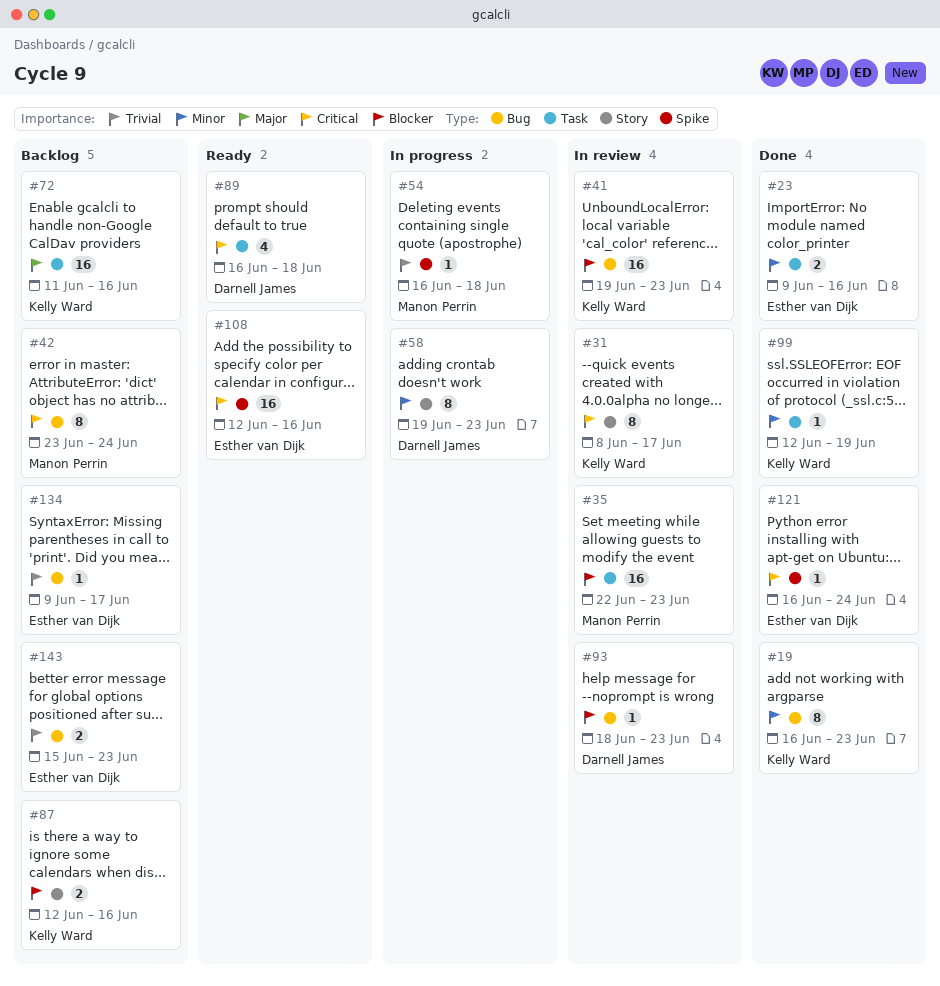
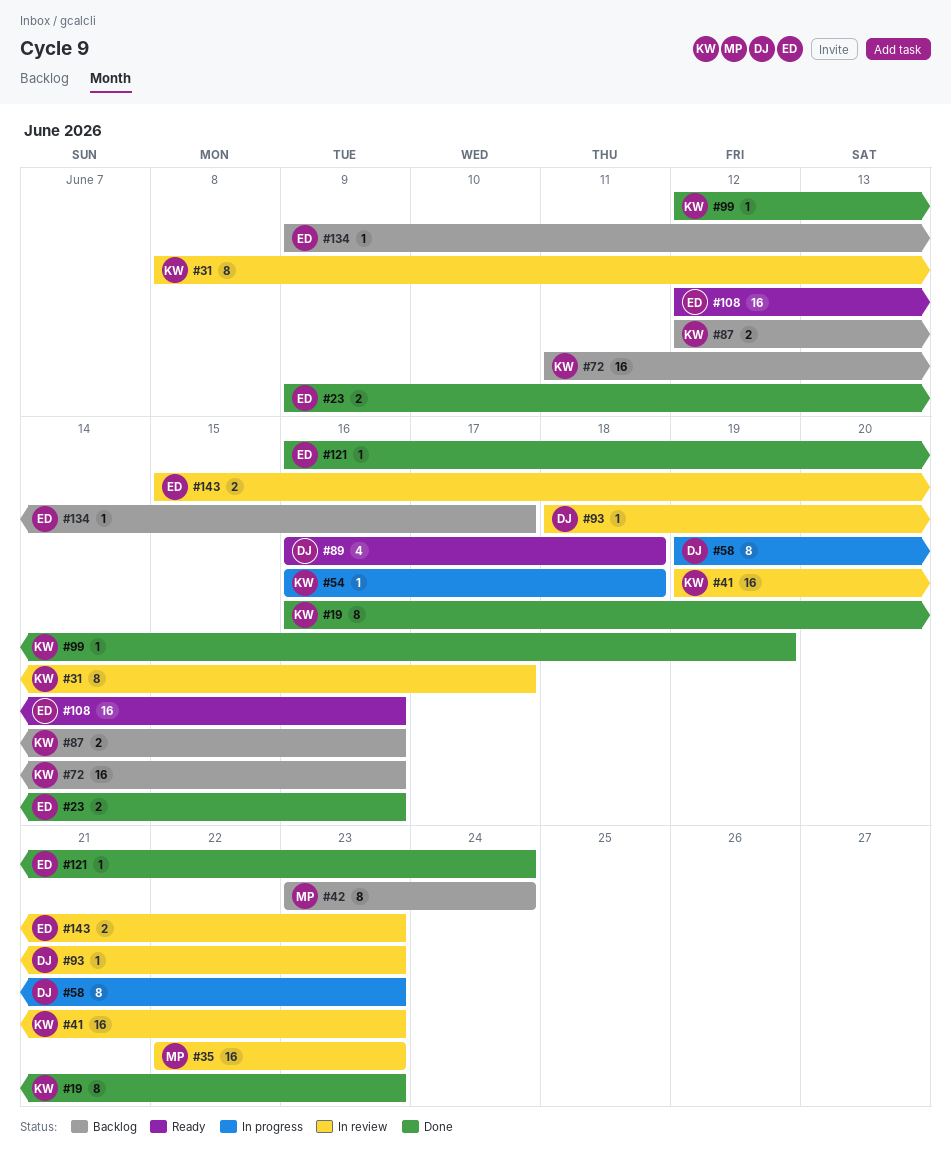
#54, owner: Manon Perrin -> Kelly Ward
#143, status: Backlog -> In review

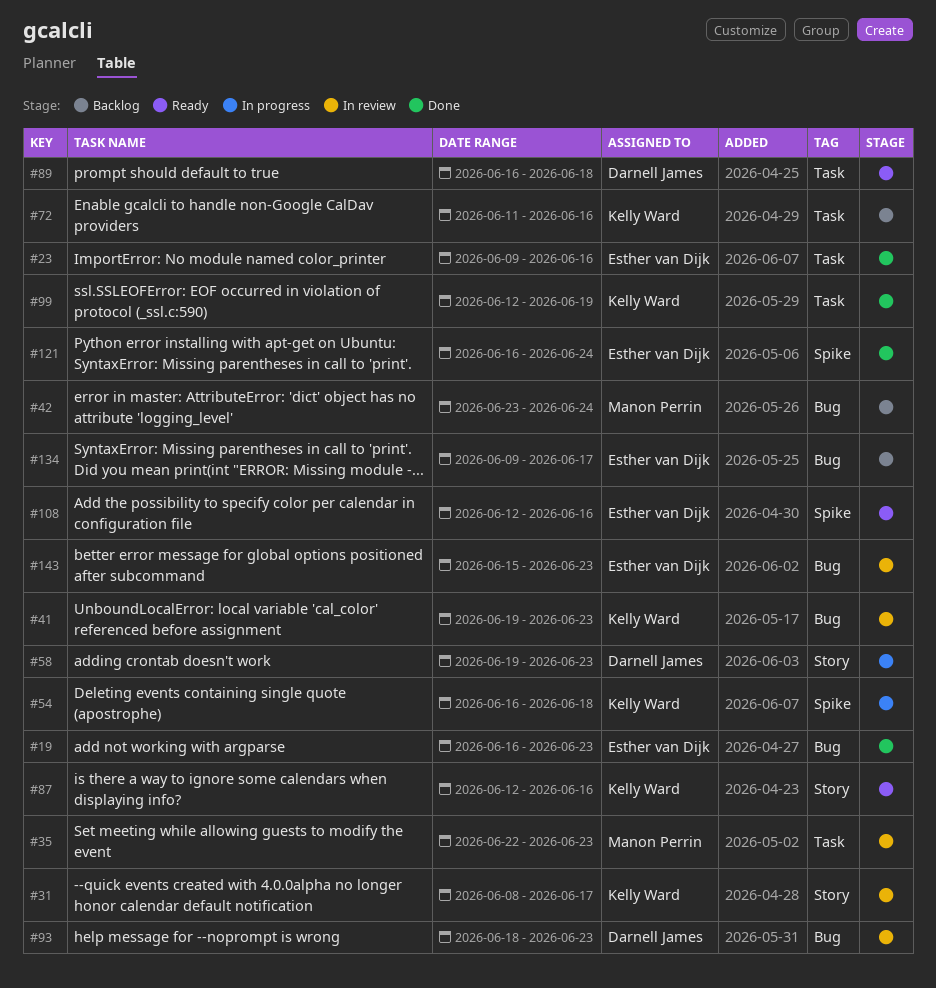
#19, owner: Kelly Ward -> Esther van Dijk
#87, status: Backlog -> Ready

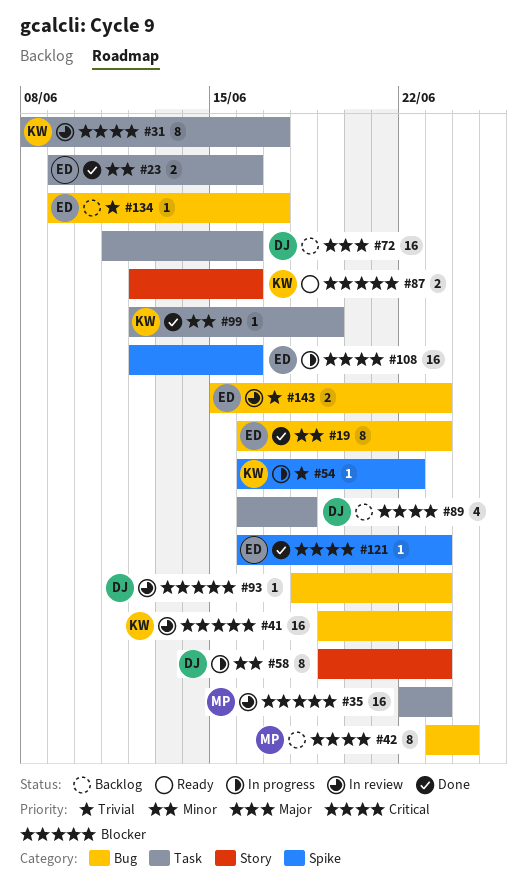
#31, label: Story -> Task
#54, due: Jun 18 -> Jun 22
#72, owner: Kelly Ward -> Darnell James
#89, status: Ready -> Backlog
#108, status: Ready -> In progress
#121, due: Jun 24 -> Jun 23

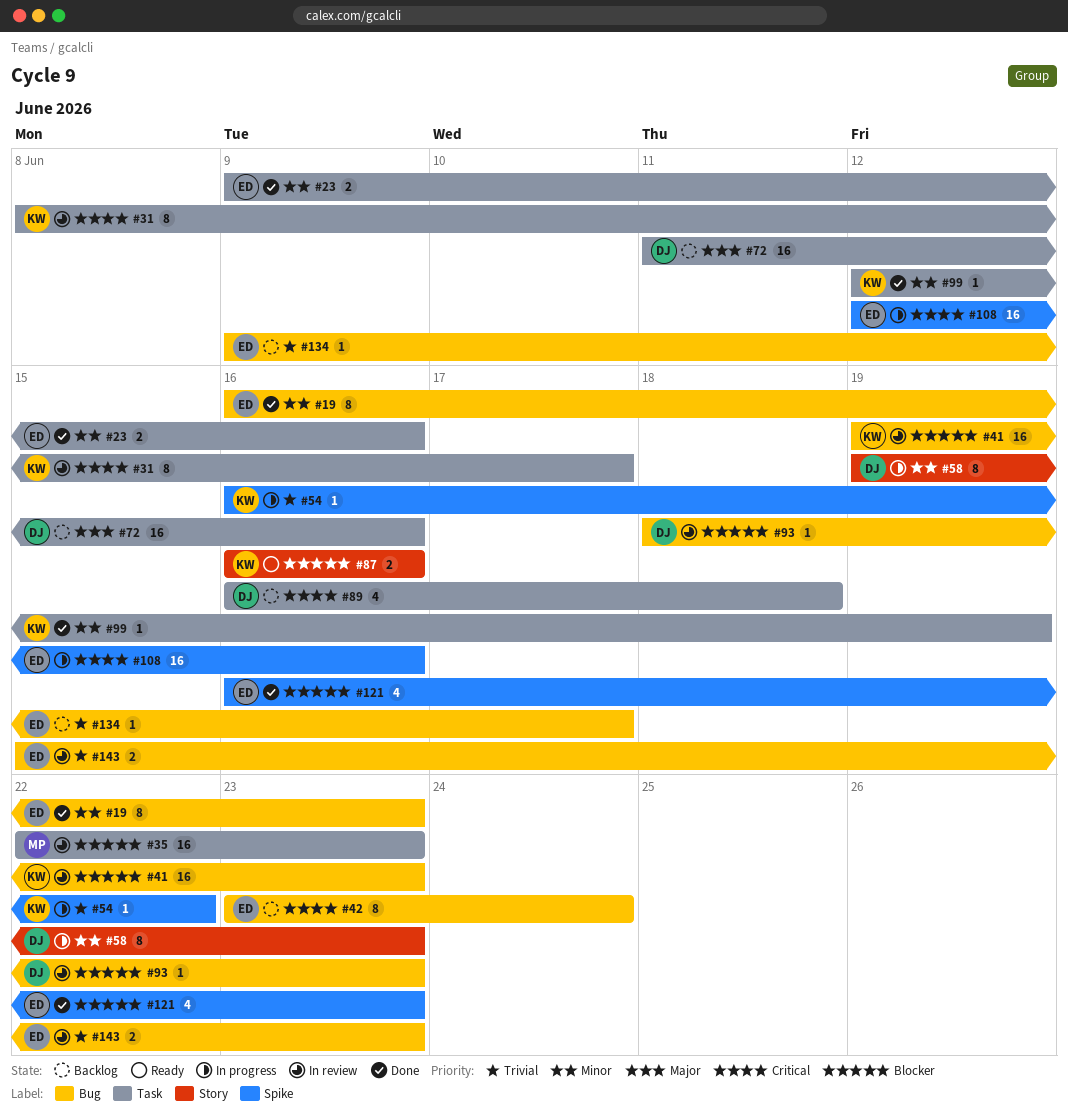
#42, owner: MP -> ED
#87, start: Jun 12 -> Jun 16
#121, priority: Critical -> Blocker
#121, estimate: 1 -> 4

